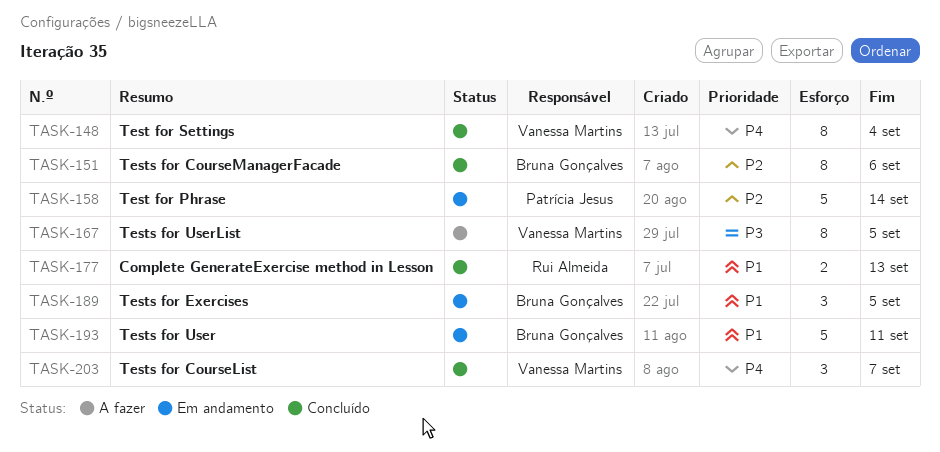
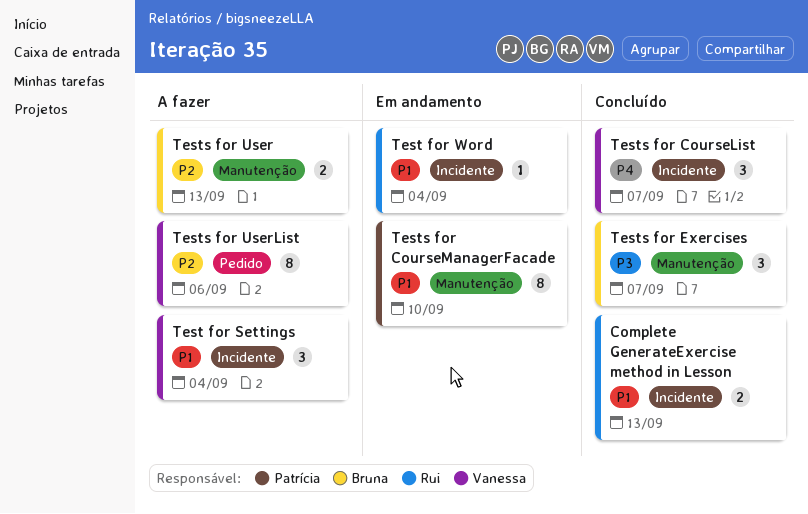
Test for Phrase: present -> none
Test for Settings, status: Concluído -> A fazer
Test for Settings, priority: P4 -> P1
Test for Settings, estimate: 8 -> 3
Test for Word: none -> present
Tests for CourseManagerFacade, status: Concluído -> Em andamento
Tests for CourseManagerFacade, owner: Bruna Gonçalves -> Patrícia Jesus
Tests for CourseManagerFacade, priority: P2 -> P1
Tests for CourseManagerFacade, due: Sep 6 -> Sep 10
Tests for Exercises, status: Em andamento -> Concluído
Tests for Exercises, priority: P1 -> P3
Tests for Exercises, due: Sep 5 -> Sep 7
Tests for User, status: Em andamento -> A fazer
Tests for User, priority: P1 -> P2
Tests for User, estimate: 5 -> 2
Tests for User, due: Sep 11 -> Sep 13
Tests for UserList, priority: P3 -> P2
Tests for UserList, due: Sep 5 -> Sep 6

